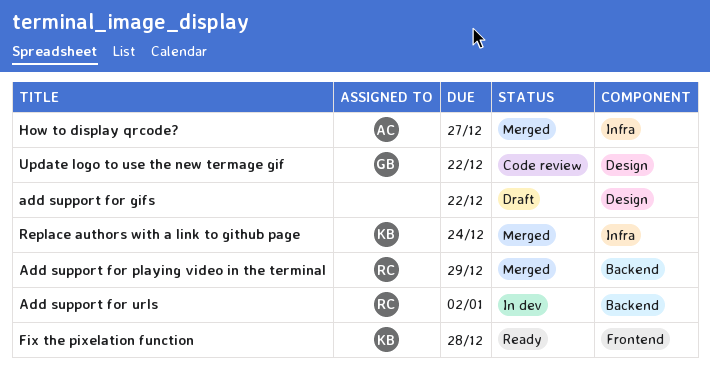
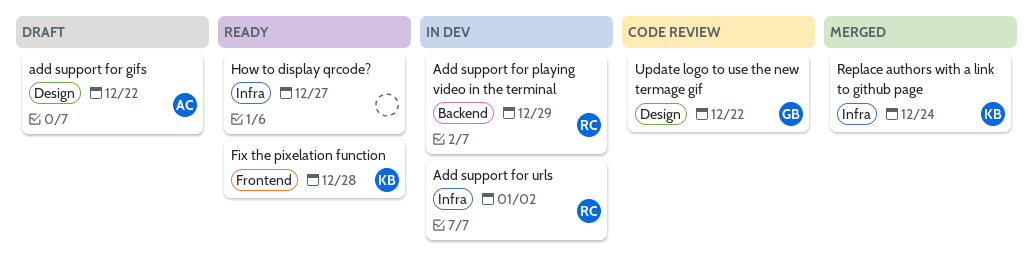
add support for gifs, owner: none -> AC
Add support for playing video in the terminal, status: Merged -> In dev
Add support for urls, label: Backend -> Infra
How to display qrcode?, status: Merged -> Ready
How to display qrcode?, owner: AC -> none

